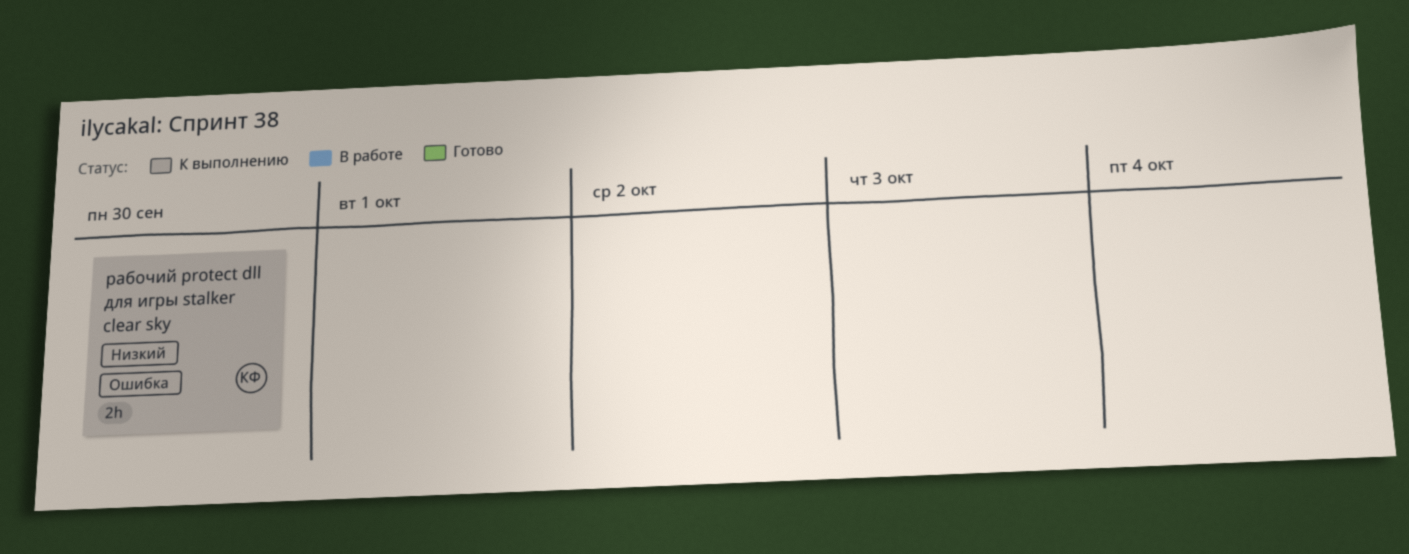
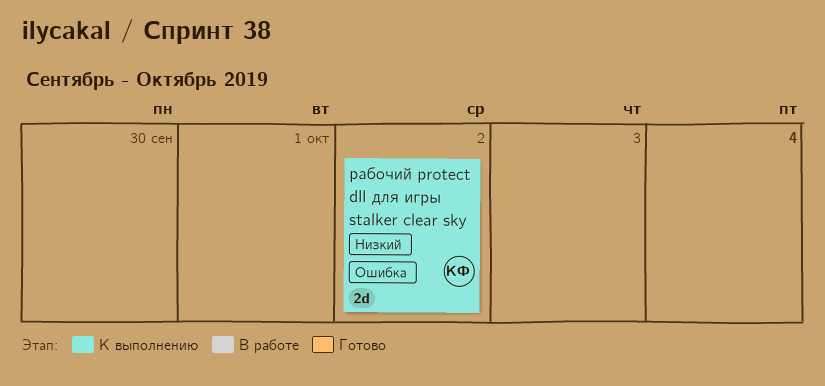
рабочий protect dll для игры stalker clear sky, estimate: 2h -> 2d
рабочий protect dll для игры stalker clear sky, due: Sep 30 -> Oct 2

